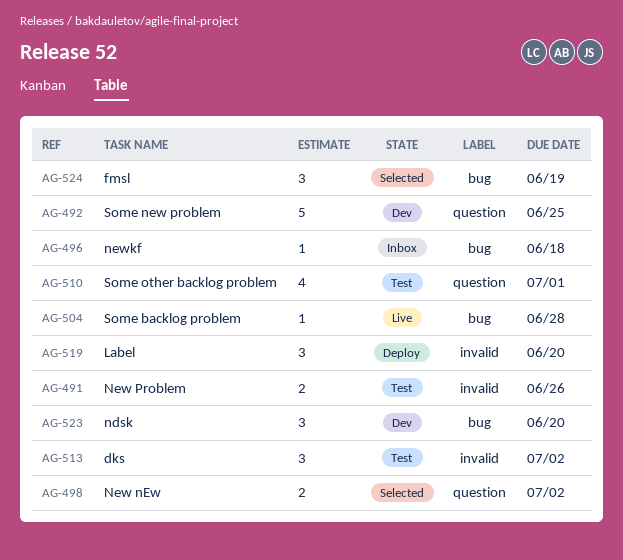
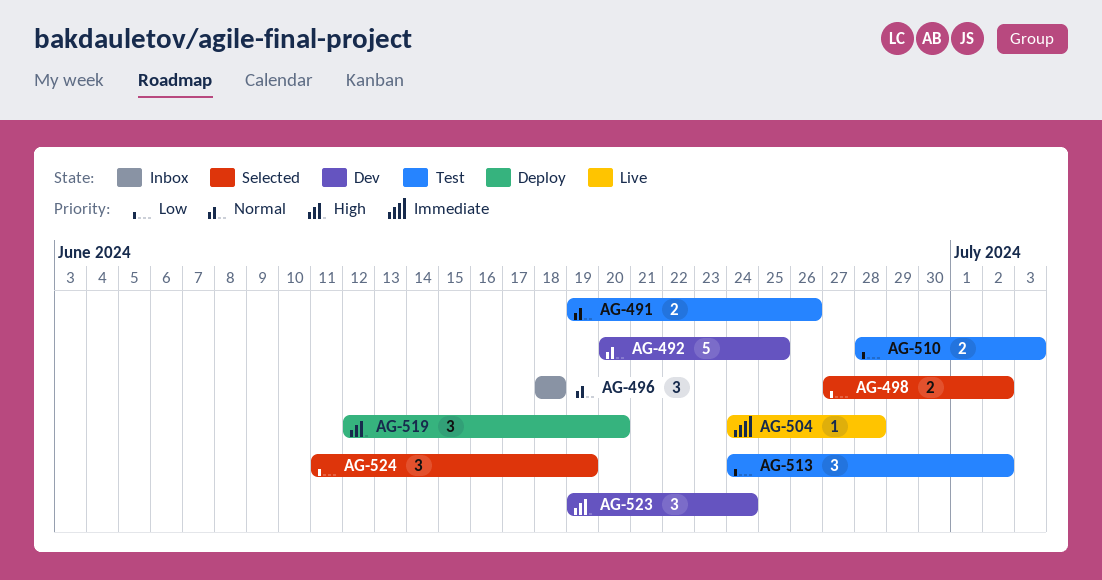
AG-496, estimate: 1 -> 3
AG-510, estimate: 4 -> 2
AG-510, due: Jul 1 -> Jul 3
AG-523, due: Jun 20 -> Jun 24

